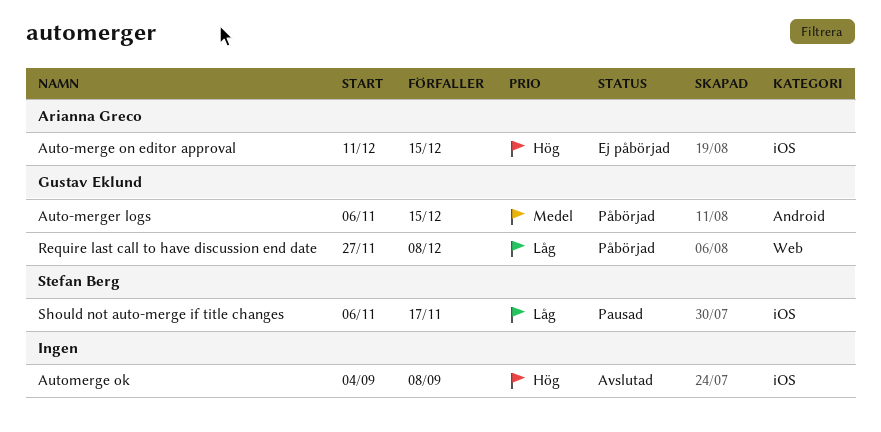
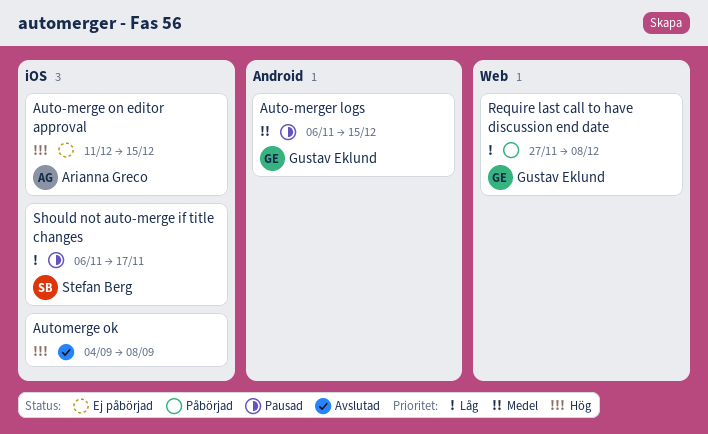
Auto-merger logs, status: Påbörjad -> Pausad

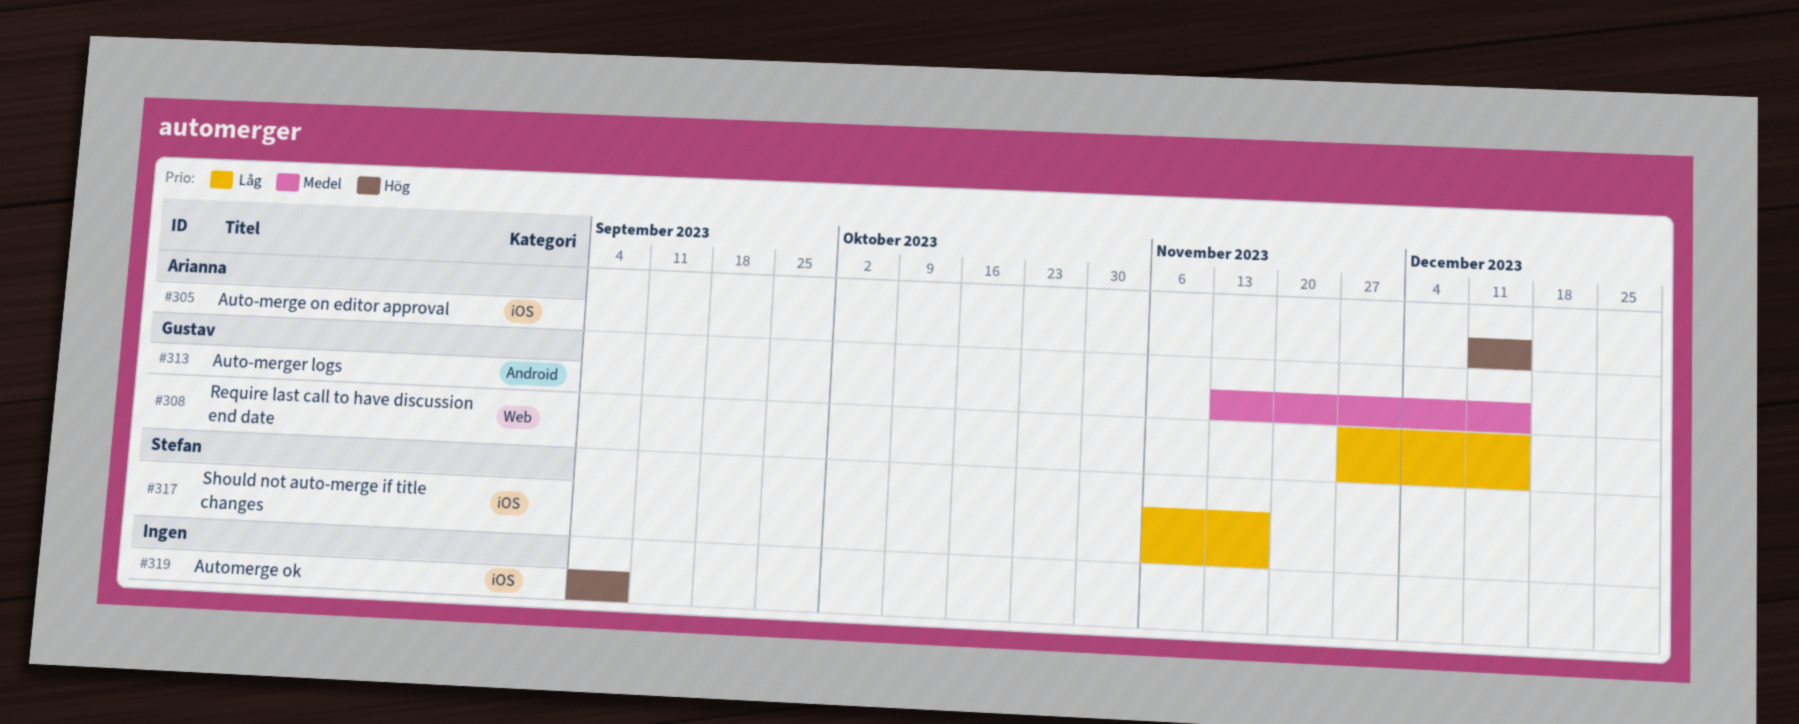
Auto-merger logs, start: Nov 6 -> Nov 13
Require last call to have discussion end date, due: Dec 8 -> Dec 15

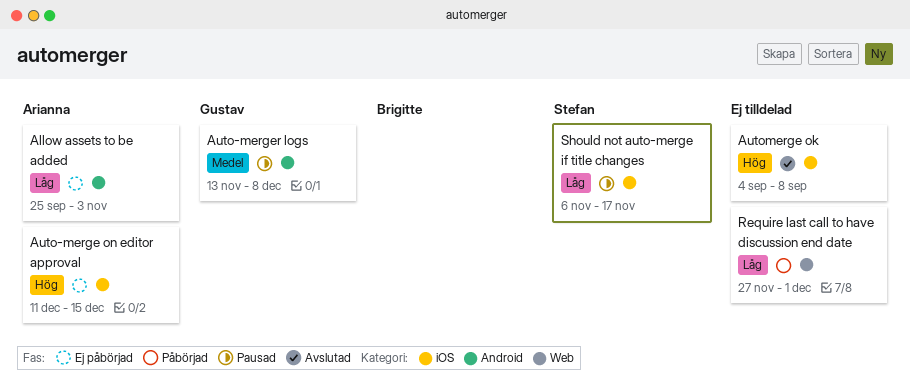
Allow assets to be added: none -> present
Auto-merger logs, due: Dec 15 -> Dec 8
Require last call to have discussion end date, owner: Gustav -> none
Require last call to have discussion end date, due: Dec 15 -> Dec 1

